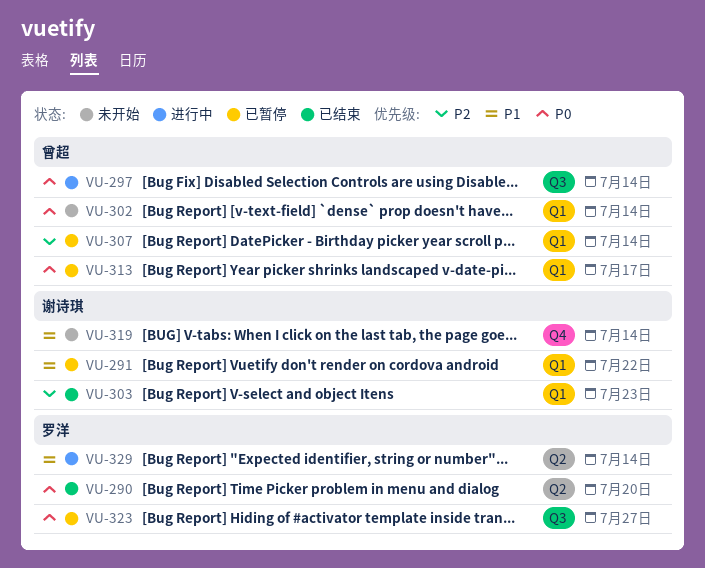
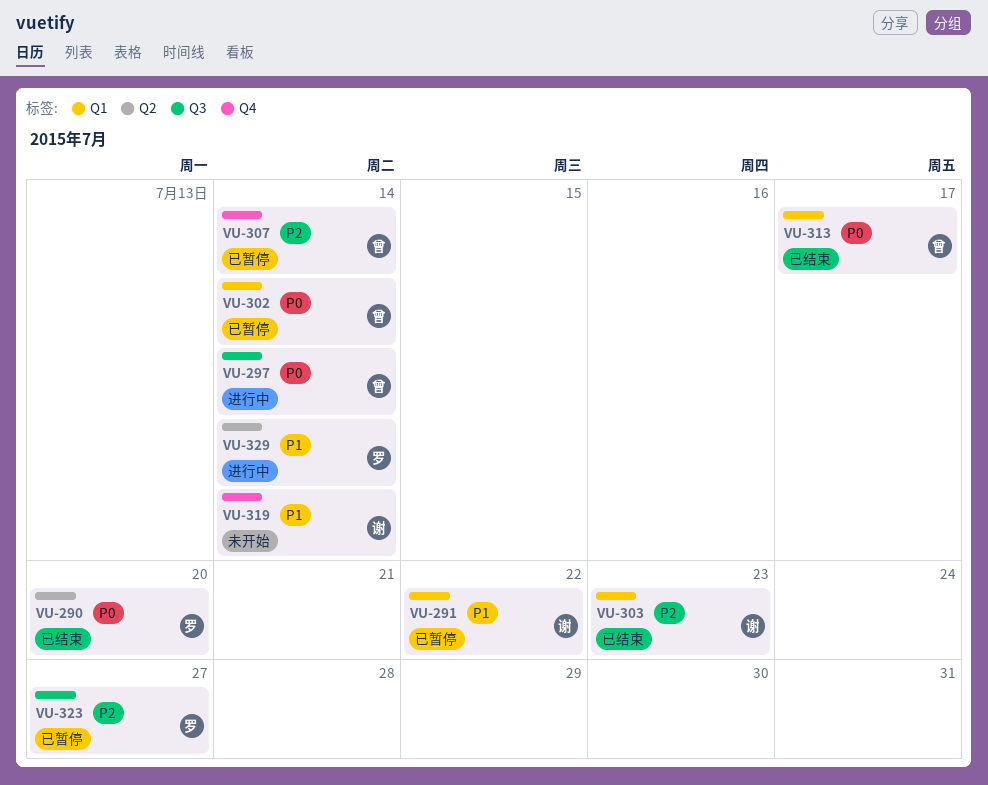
VU-302, status: 未开始 -> 已暂停
VU-307, label: Q1 -> Q4
VU-313, status: 已暂停 -> 已结束
VU-323, priority: P0 -> P2

